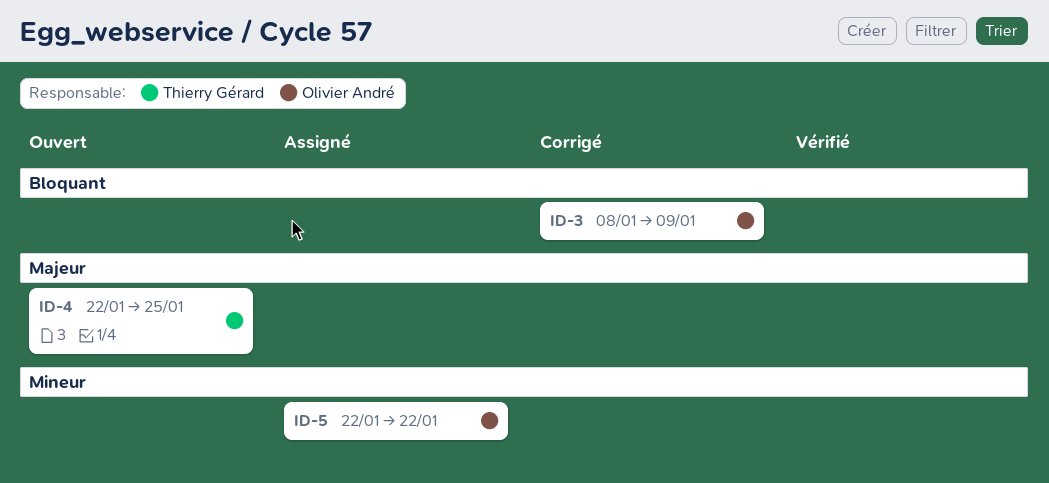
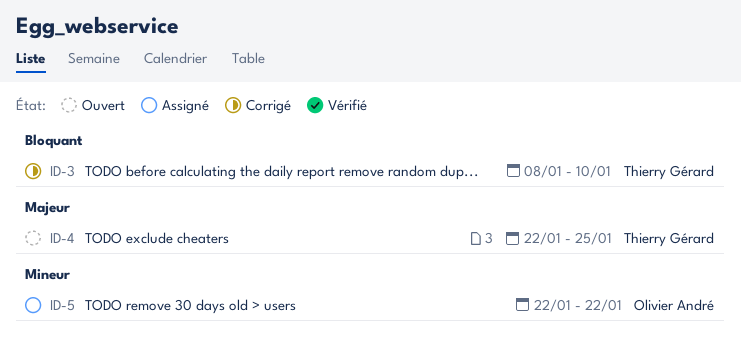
ID-3, owner: Olivier André -> Thierry Gérard
ID-3, due: Jan 9 -> Jan 10

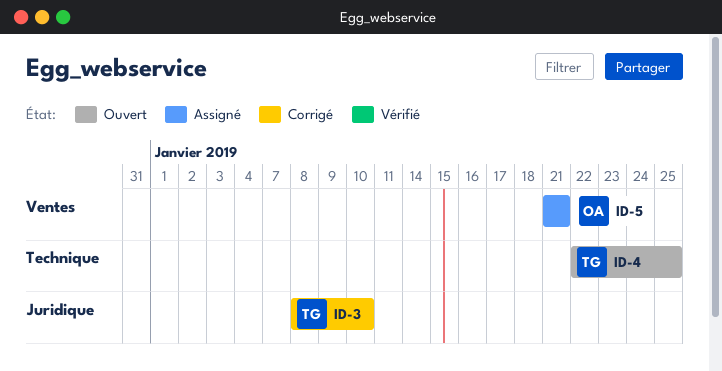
ID-5, start: Jan 22 -> Jan 21
ID-5, due: Jan 22 -> Jan 21

